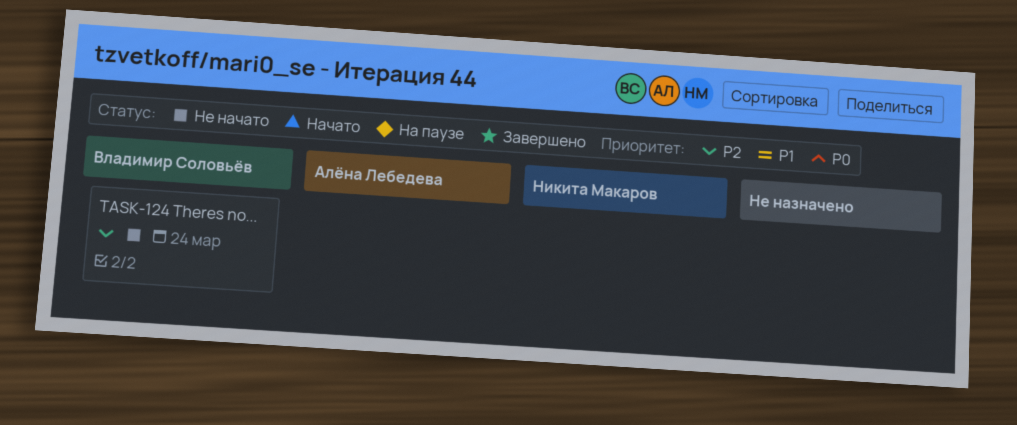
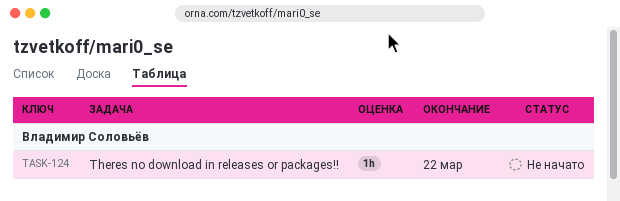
TASK-124, due: Mar 24 -> Mar 22

